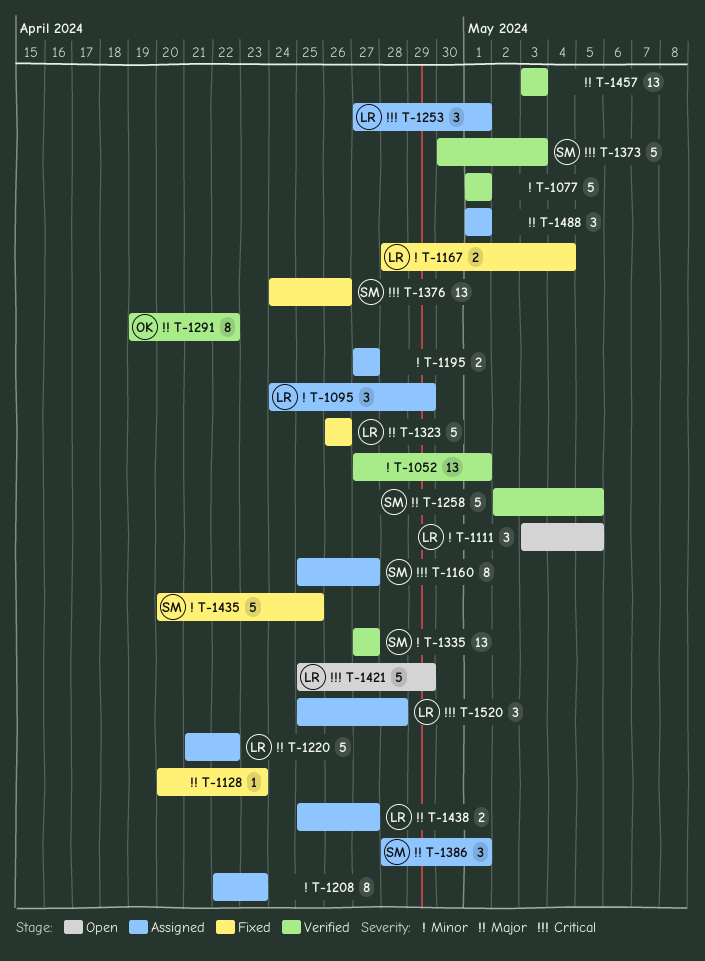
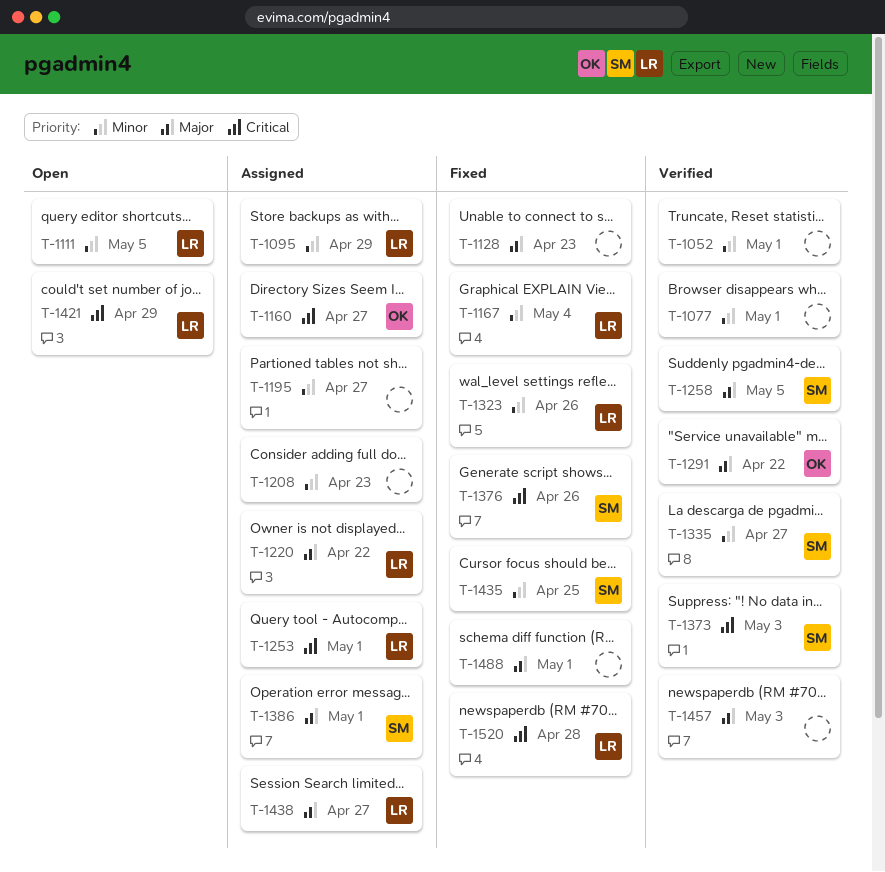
T-1160, owner: SM -> OK
T-1323, priority: Major -> Minor
T-1488, status: Assigned -> Fixed
T-1520, status: Assigned -> Fixed

